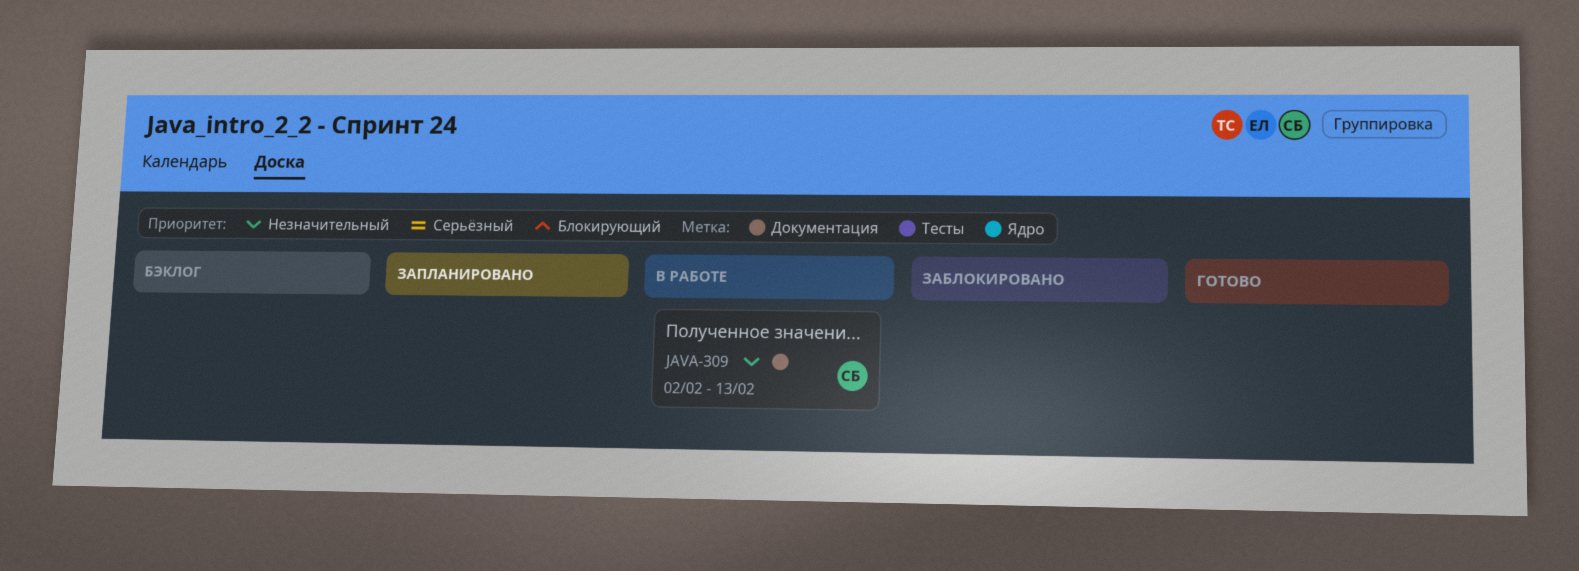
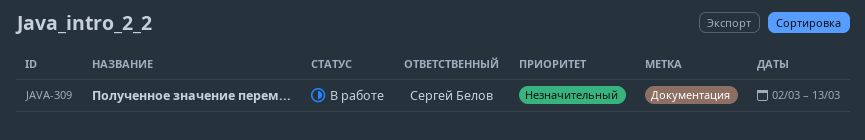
JAVA-309, start: Feb 2 -> Mar 2
JAVA-309, due: Feb 13 -> Mar 13

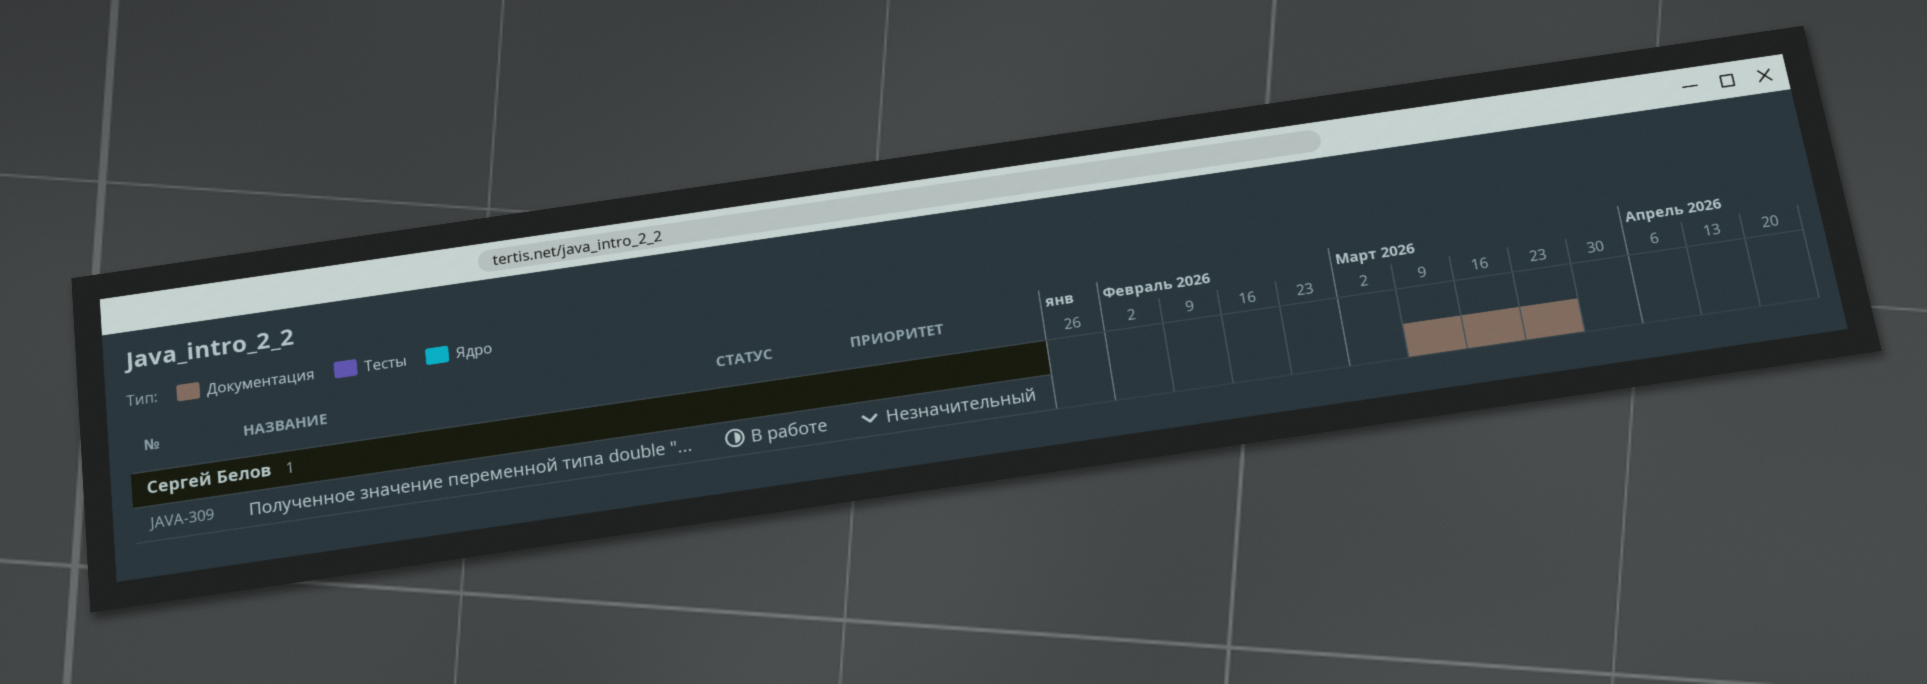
JAVA-309, start: Mar 2 -> Mar 9
JAVA-309, due: Mar 13 -> Mar 27

